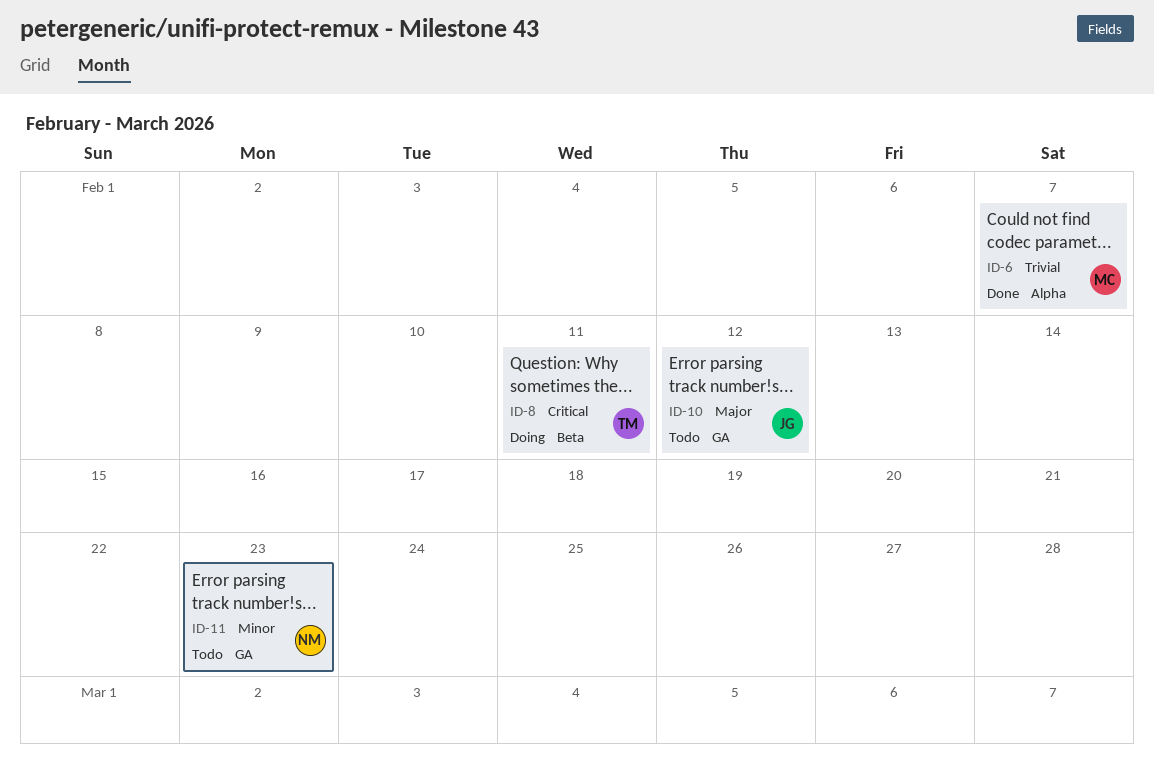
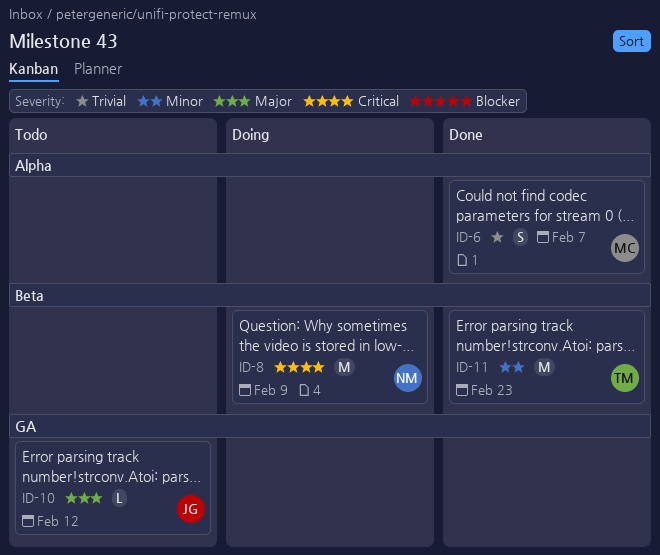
ID-8, owner: TM -> NM
ID-8, due: Feb 11 -> Feb 9
ID-11, status: Todo -> Done
ID-11, owner: NM -> TM
ID-11, label: GA -> Beta

